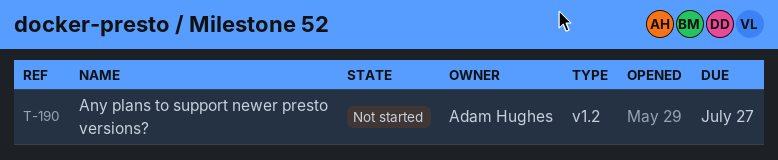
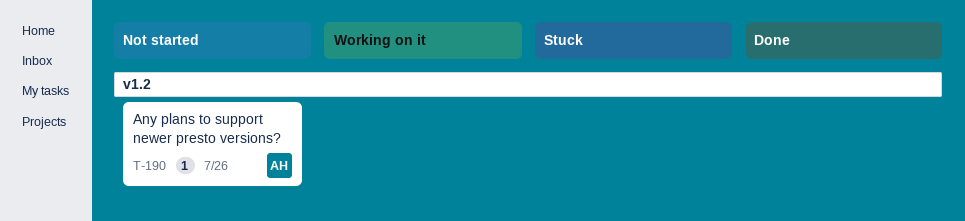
T-190, due: Jul 27 -> Jul 26

